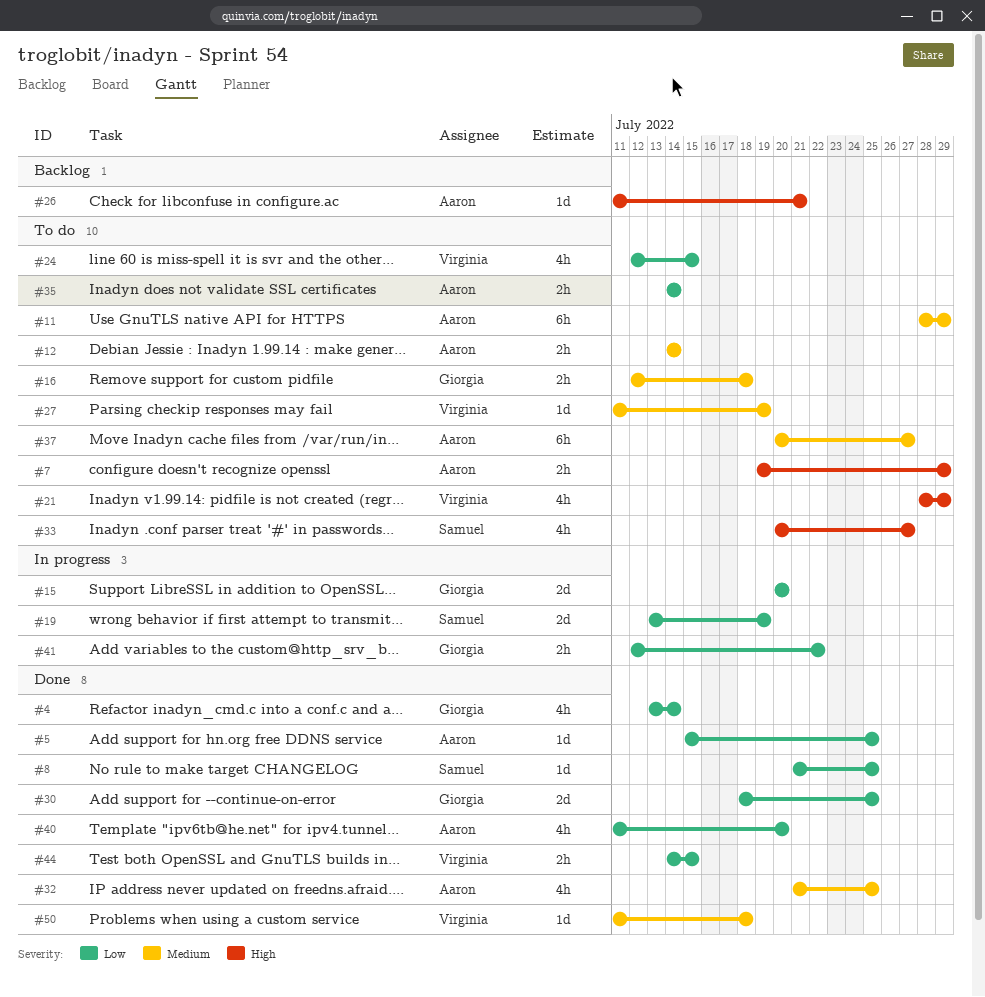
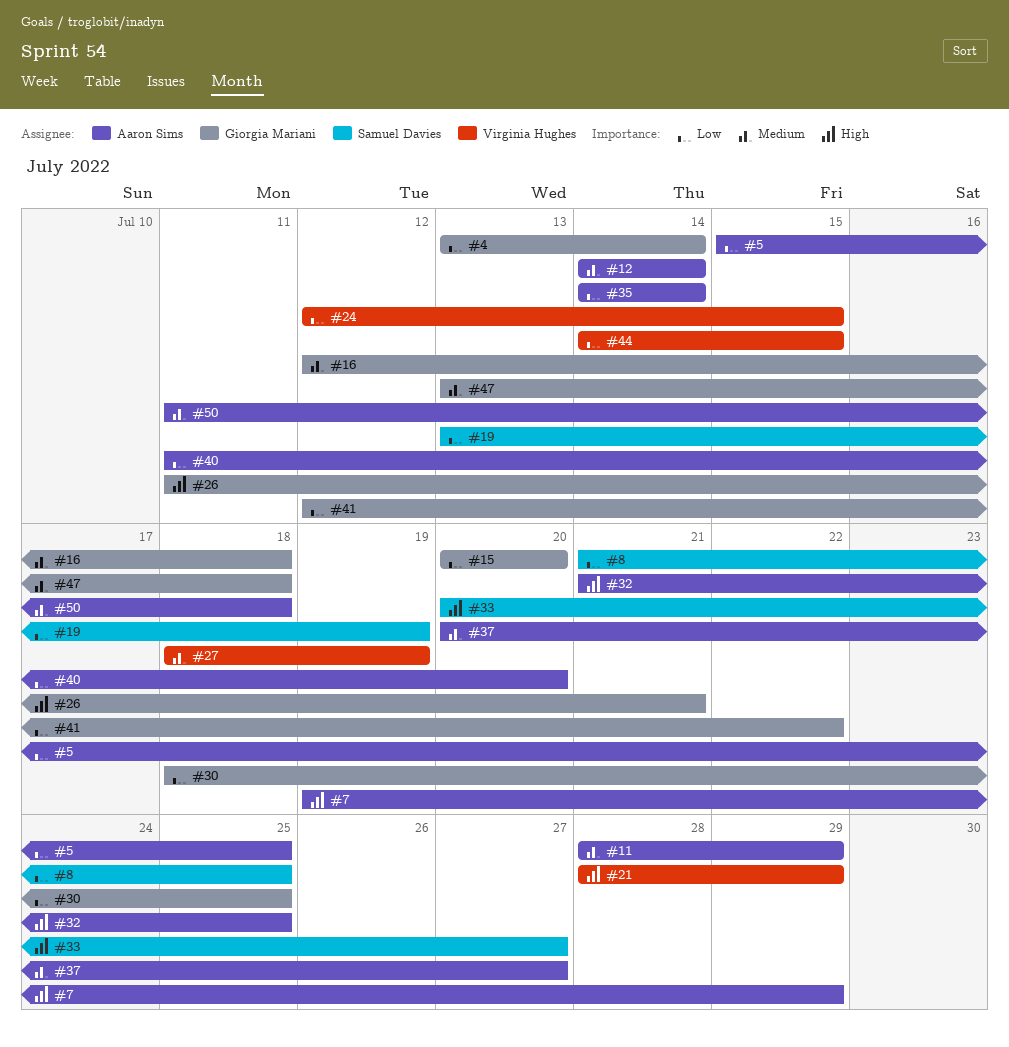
#26, owner: Aaron Sims -> Giorgia Mariani
#27, start: Jul 11 -> Jul 18
#32, priority: Medium -> High
#47: none -> present
#50, owner: Virginia Hughes -> Aaron Sims

